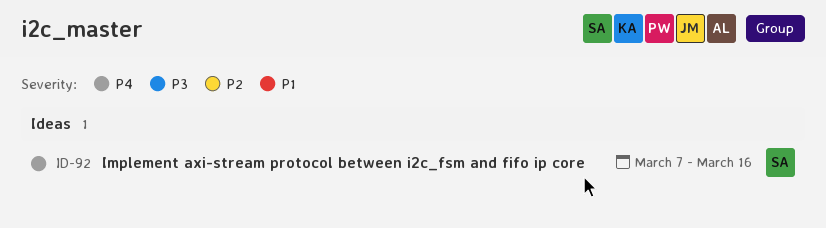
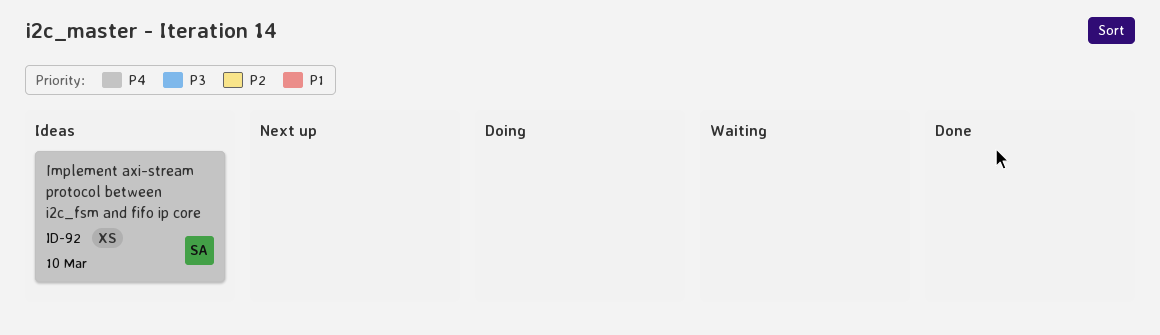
ID-92, due: Mar 16 -> Mar 10

